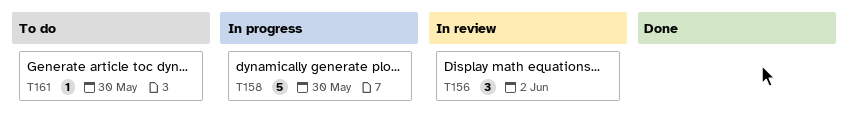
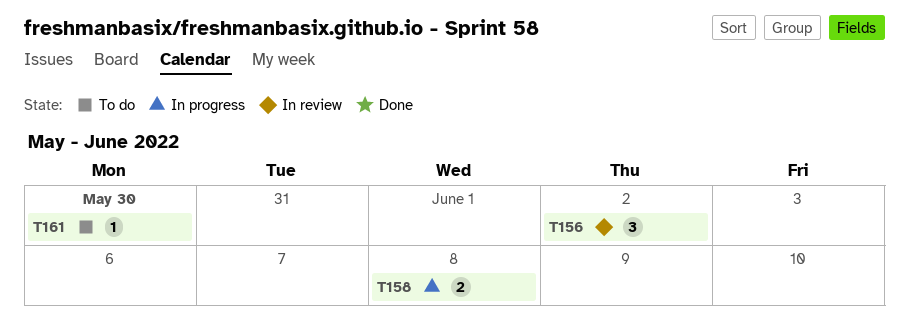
T158, estimate: 5 -> 2
T158, due: May 30 -> Jun 8

